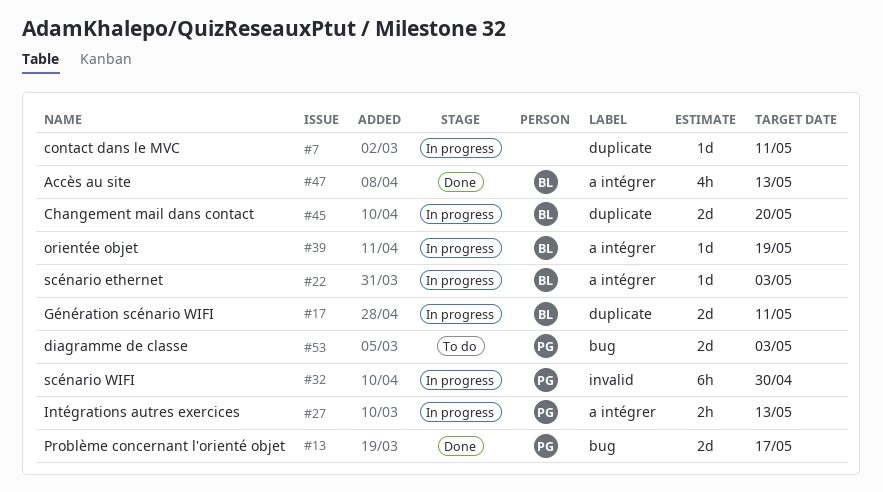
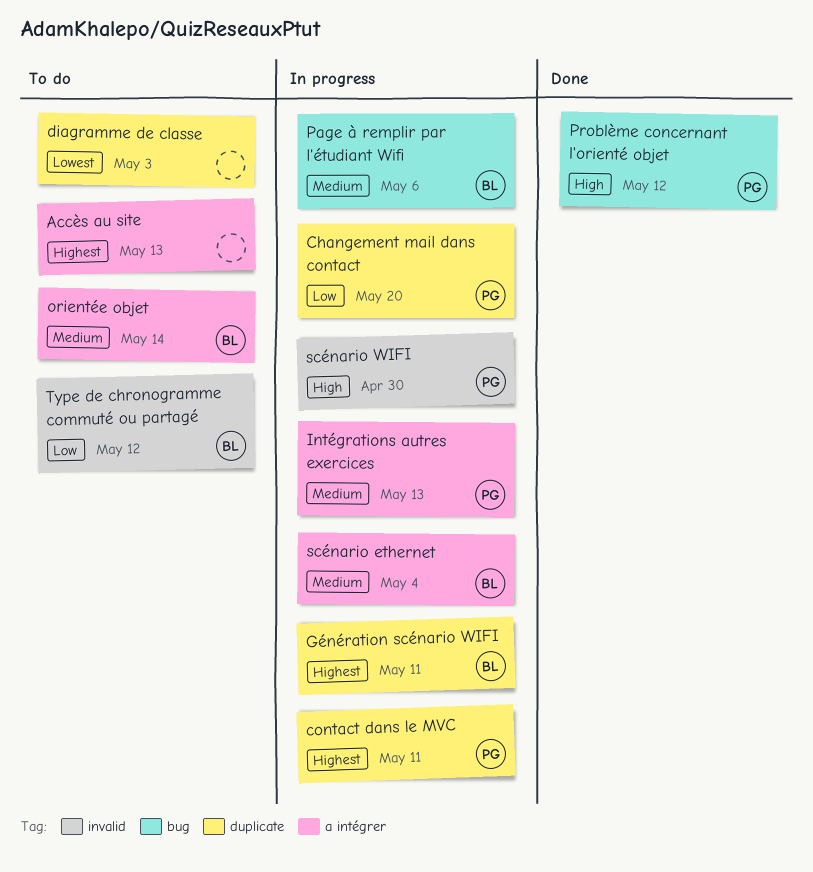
Accès au site, status: Done -> To do
Accès au site, owner: BL -> none
Changement mail dans contact, owner: BL -> PG
contact dans le MVC, owner: none -> PG
diagramme de classe, owner: PG -> none
diagramme de classe, label: bug -> duplicate
orientée objet, status: In progress -> To do
orientée objet, due: May 19 -> May 14
Page à remplir par l'étudiant Wifi: none -> present
Problème concernant l'orienté objet, due: May 17 -> May 12
scénario ethernet, due: May 3 -> May 4
Type de chronogramme commuté ou partagé: none -> present

